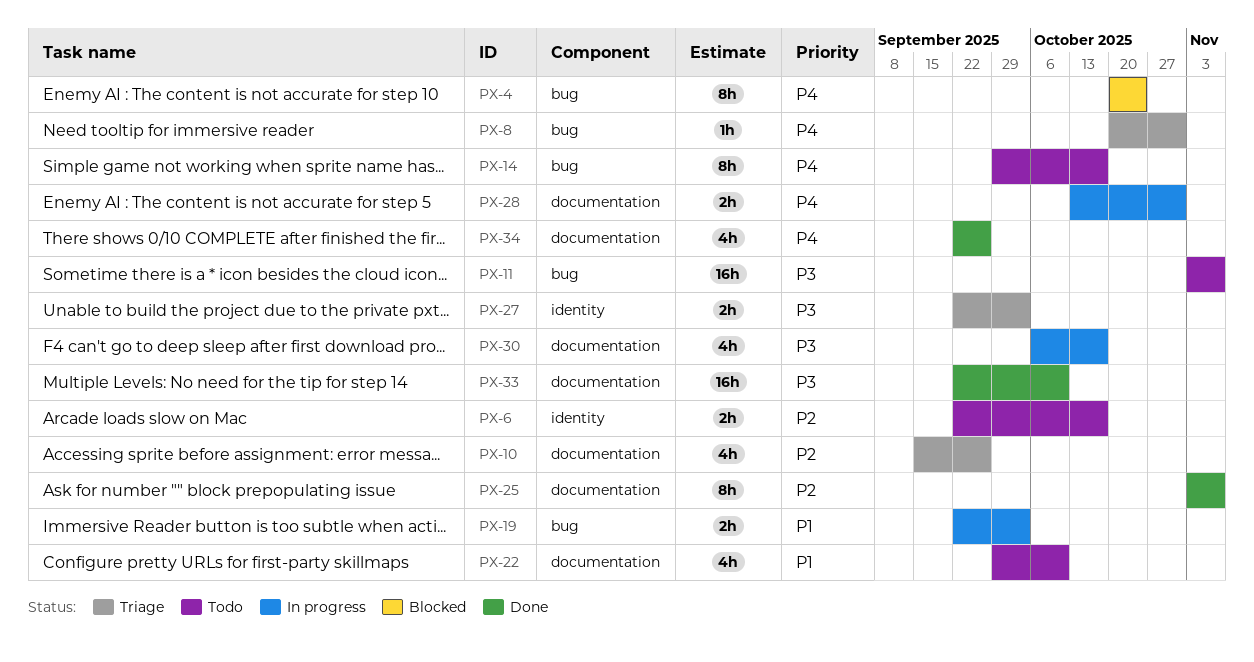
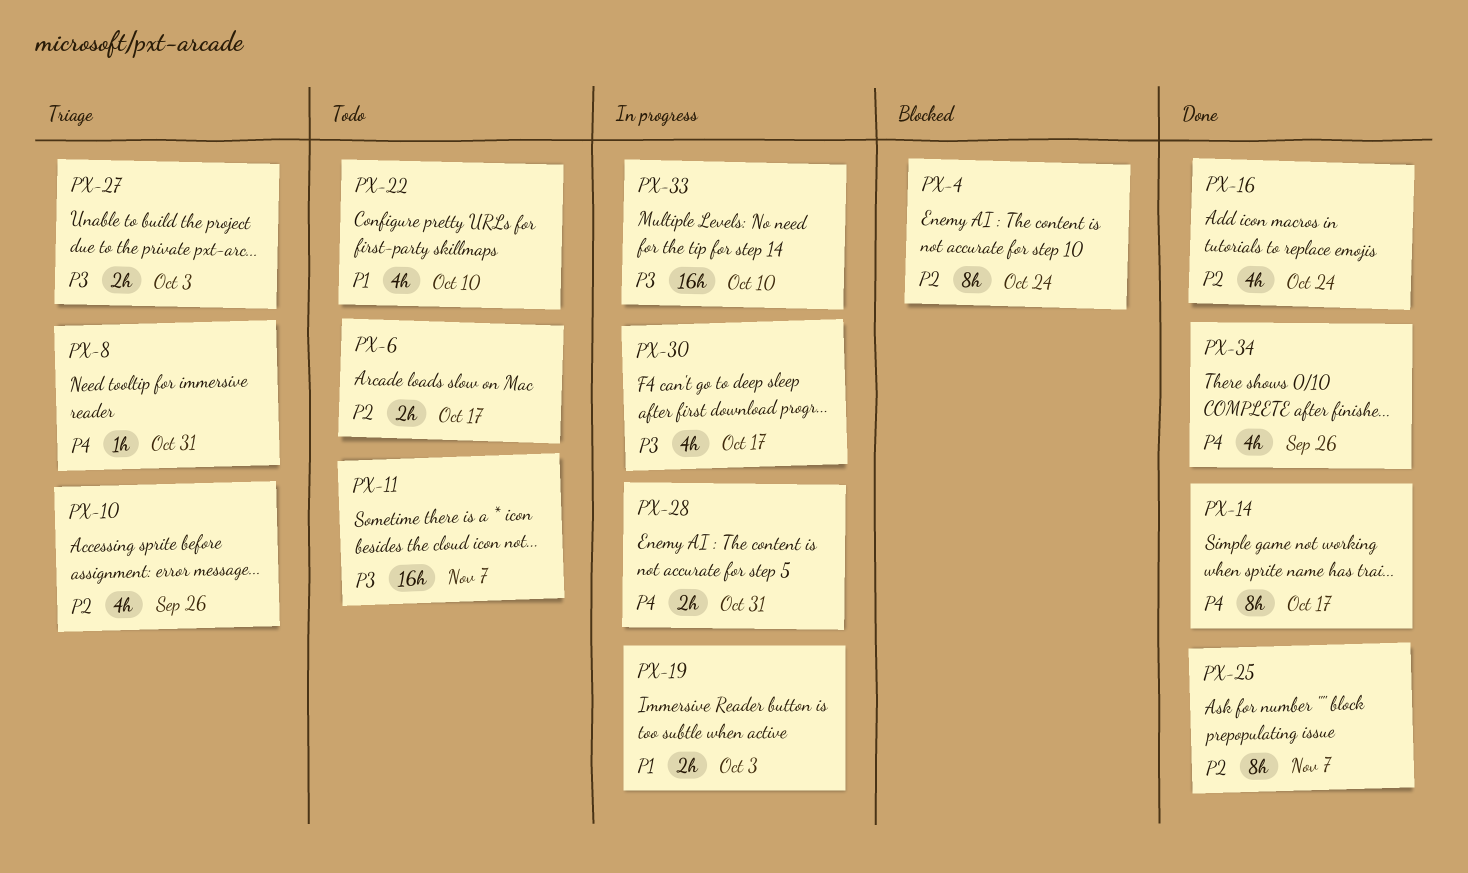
PX-4, priority: P4 -> P2
PX-14, status: Todo -> Done
PX-16: none -> present
PX-33, status: Done -> In progress

